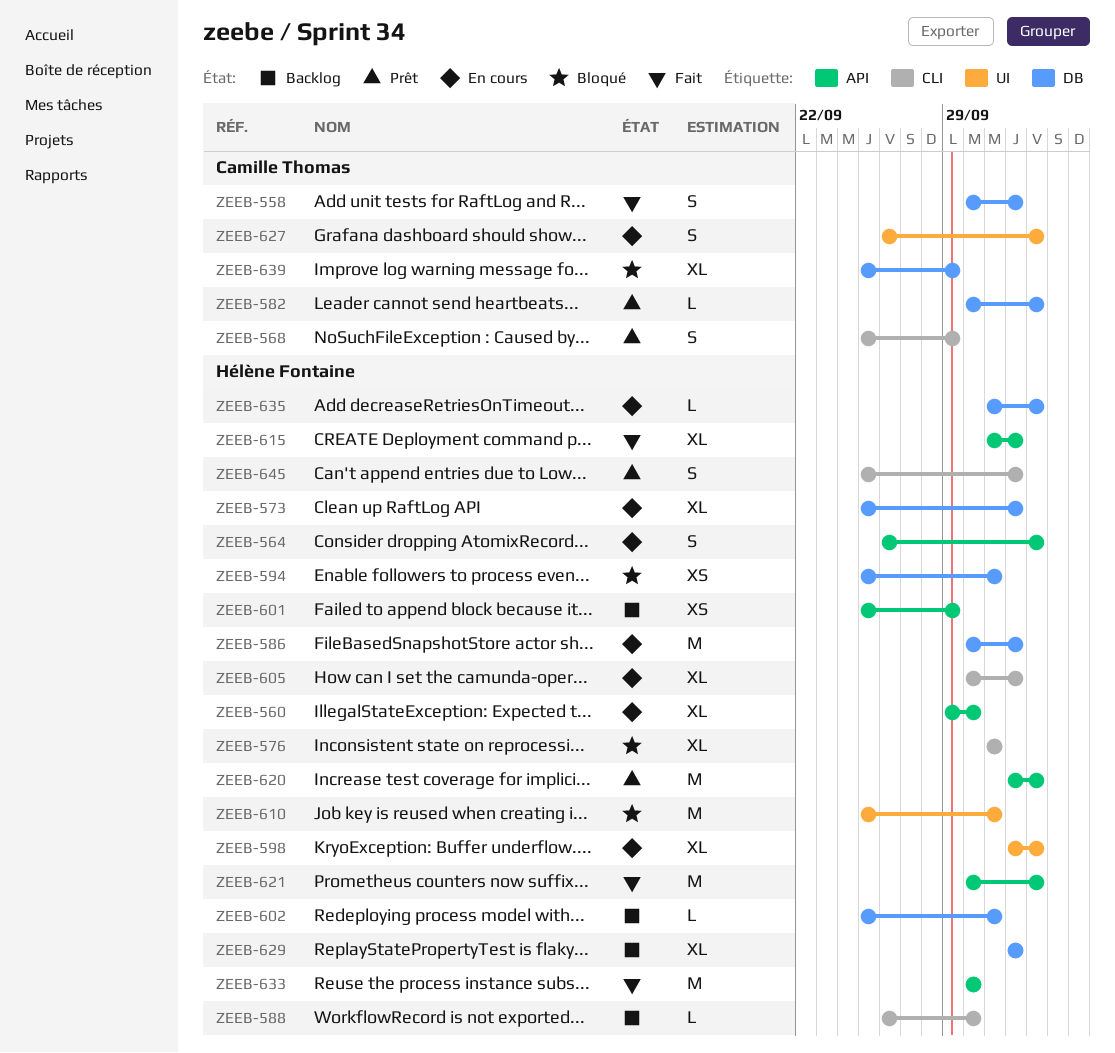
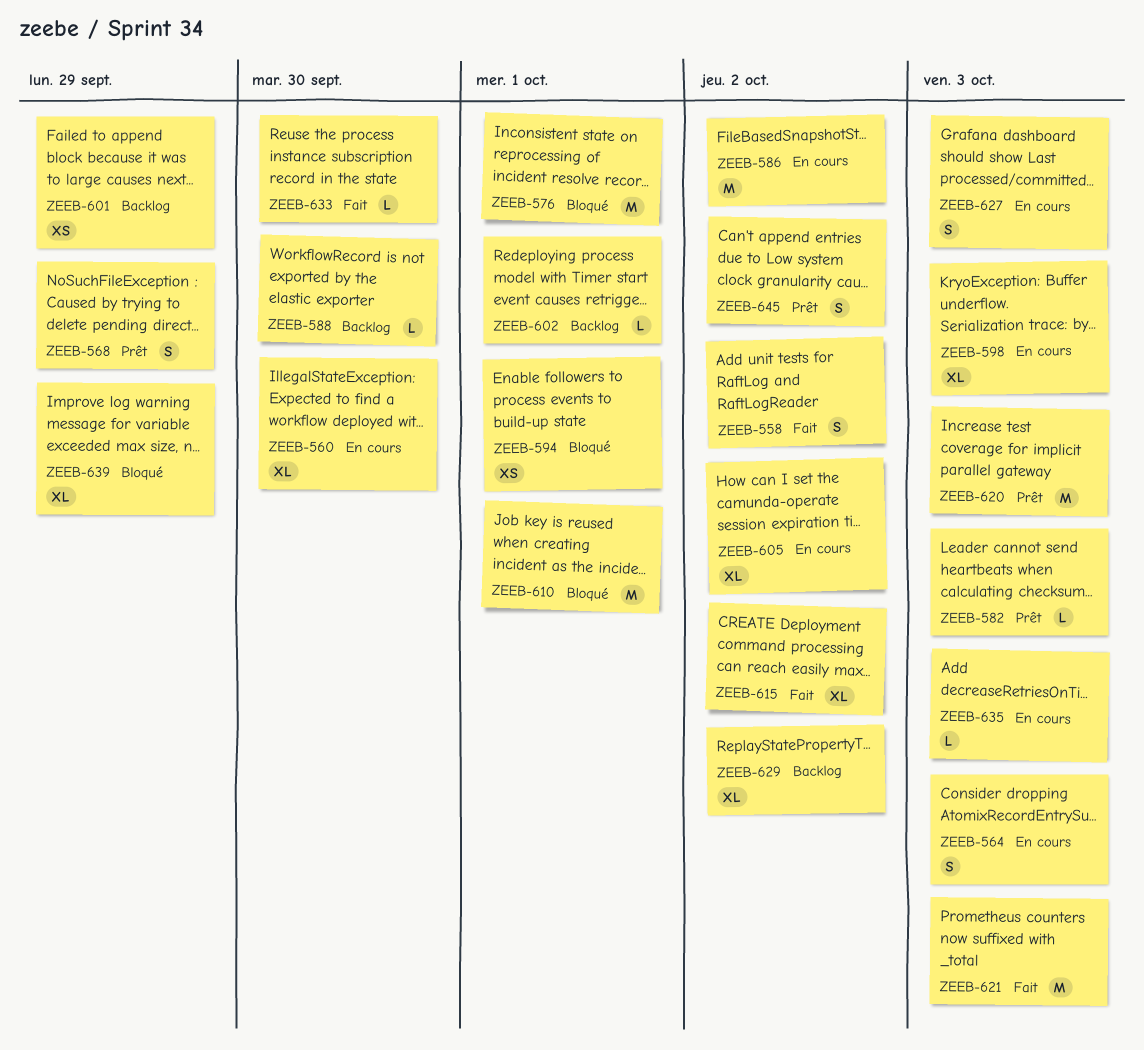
ZEEB-573: present -> none
ZEEB-576, estimate: XL -> M
ZEEB-633, estimate: M -> L

